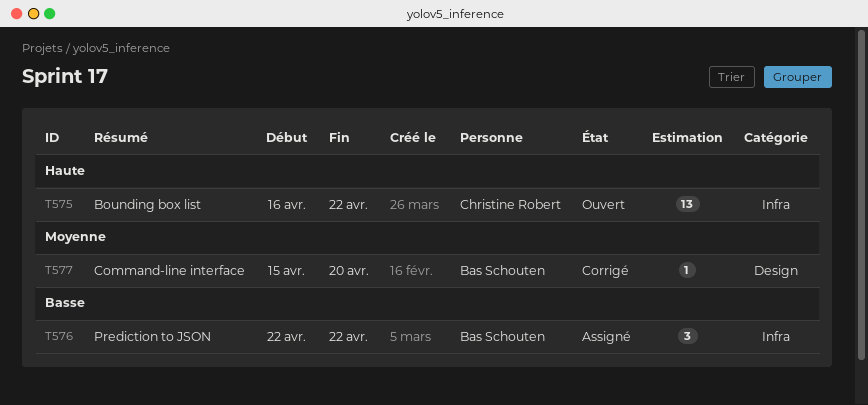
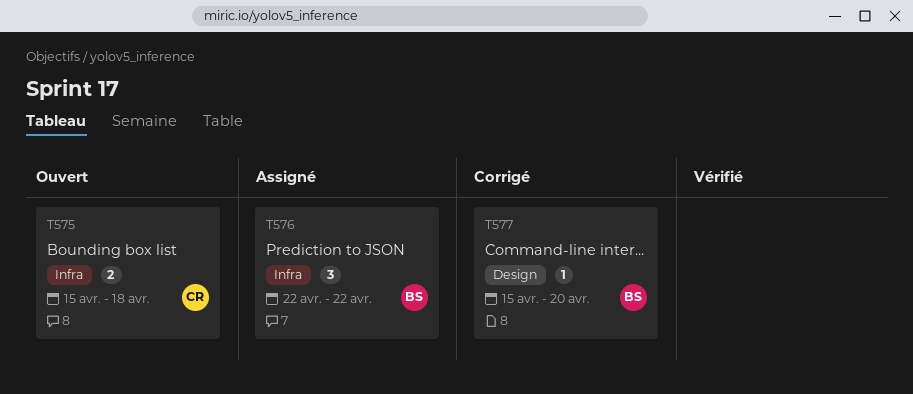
T575, estimate: 13 -> 2
T575, start: Apr 16 -> Apr 15
T575, due: Apr 22 -> Apr 18

